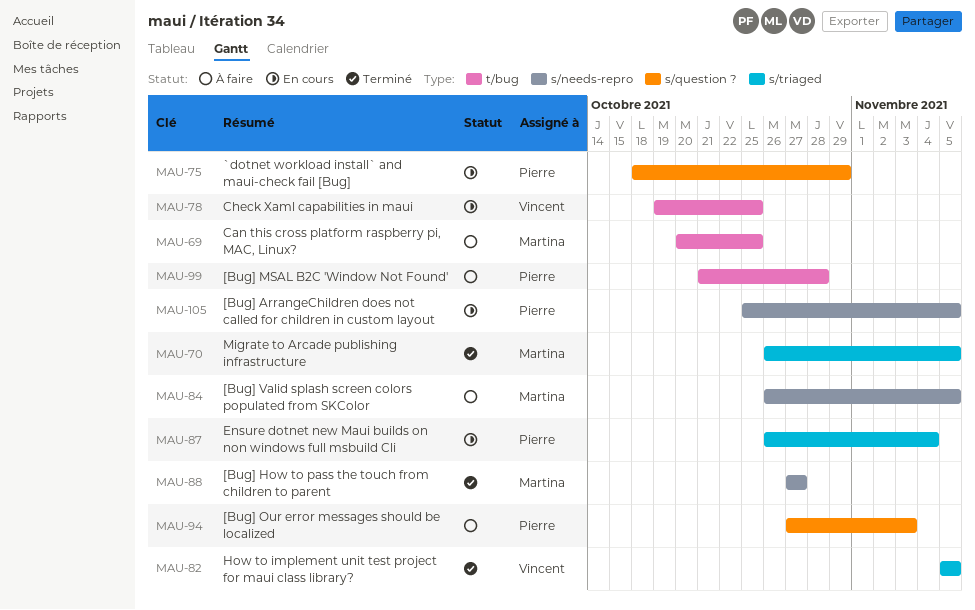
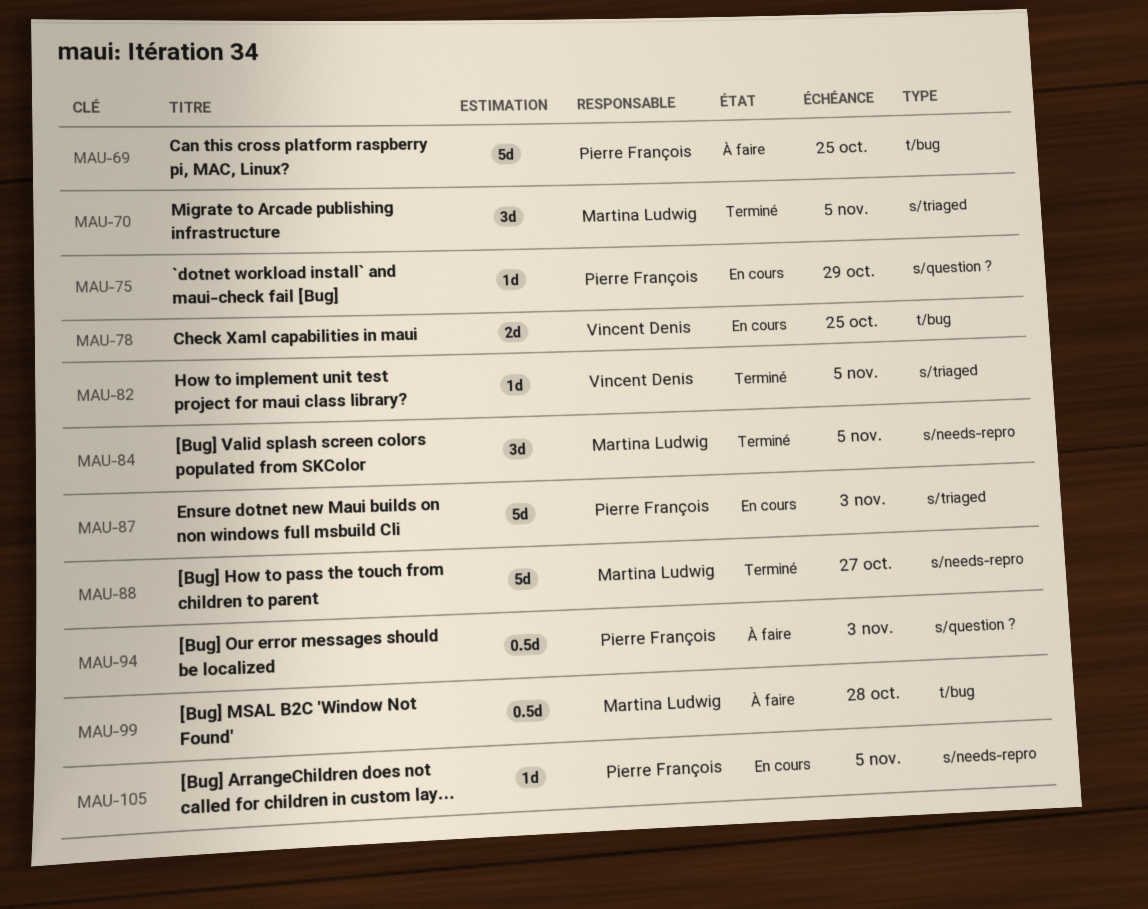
MAU-69, owner: Martina Ludwig -> Pierre François
MAU-84, status: À faire -> Terminé
MAU-87, due: Nov 4 -> Nov 3
MAU-99, owner: Pierre François -> Martina Ludwig

